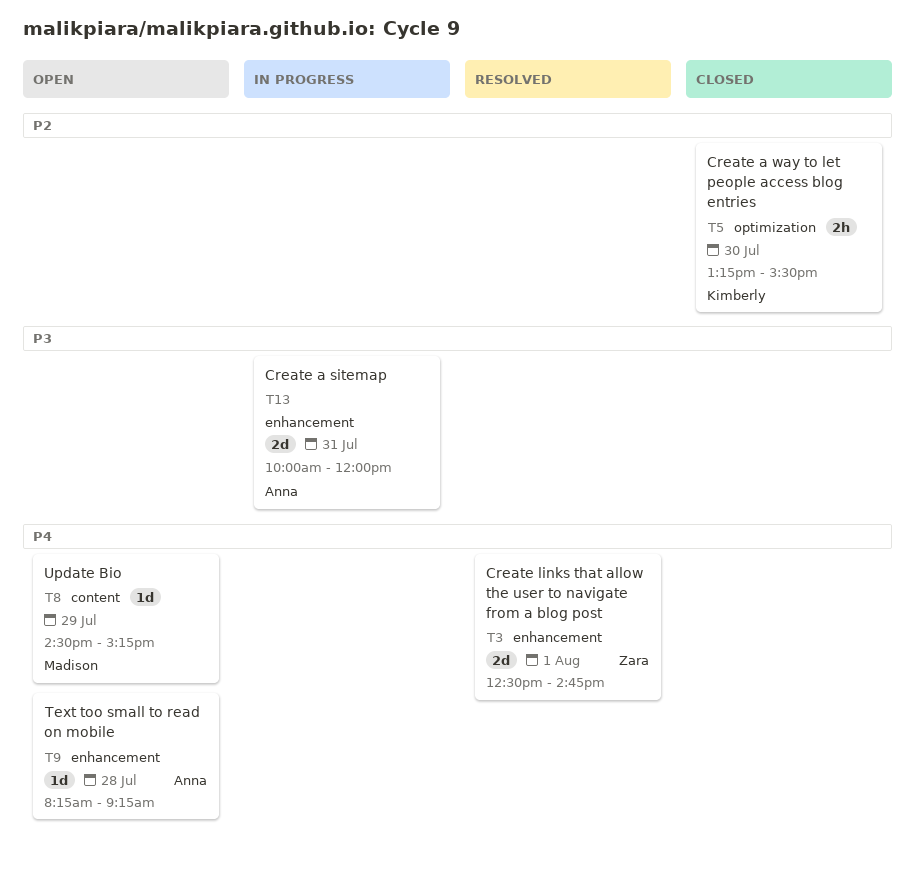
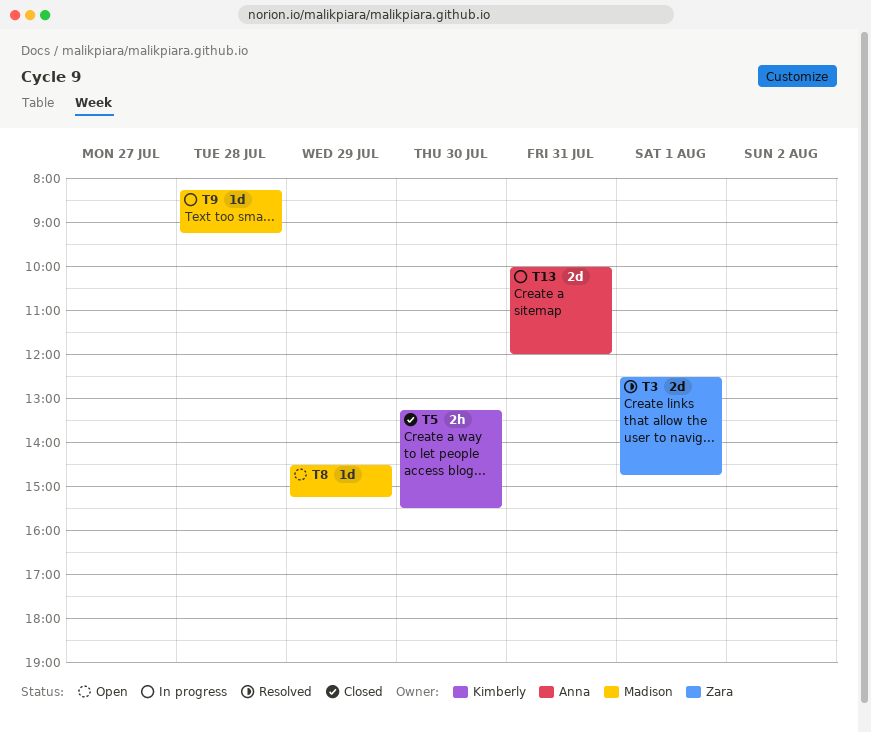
T9, status: Open -> In progress
T9, owner: Anna -> Madison

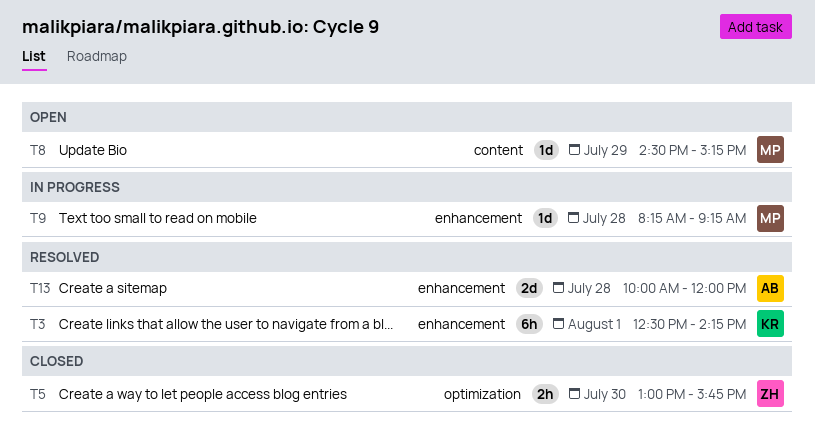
T3, owner: Zara -> Kimberly
T3, estimate: 2d -> 6h
T3, ends: 14:45 -> 14:15
T5, owner: Kimberly -> Zara
T5, begins: 13:15 -> 13:00
T5, ends: 15:30 -> 15:45
T13, status: In progress -> Resolved
T13, day: Jul 31 -> Jul 28

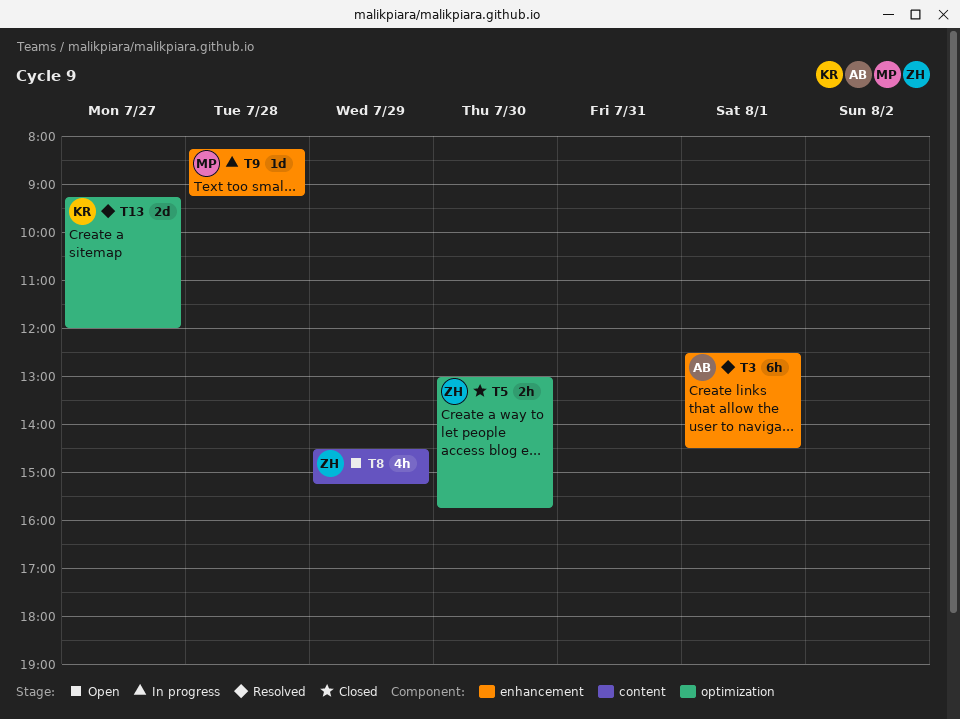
T3, owner: KR -> AB
T3, ends: 14:15 -> 14:30
T8, owner: MP -> ZH
T8, estimate: 1d -> 4h
T13, owner: AB -> KR
T13, label: enhancement -> optimization
T13, day: Jul 28 -> Jul 27
T13, begins: 10:00 -> 09:15

